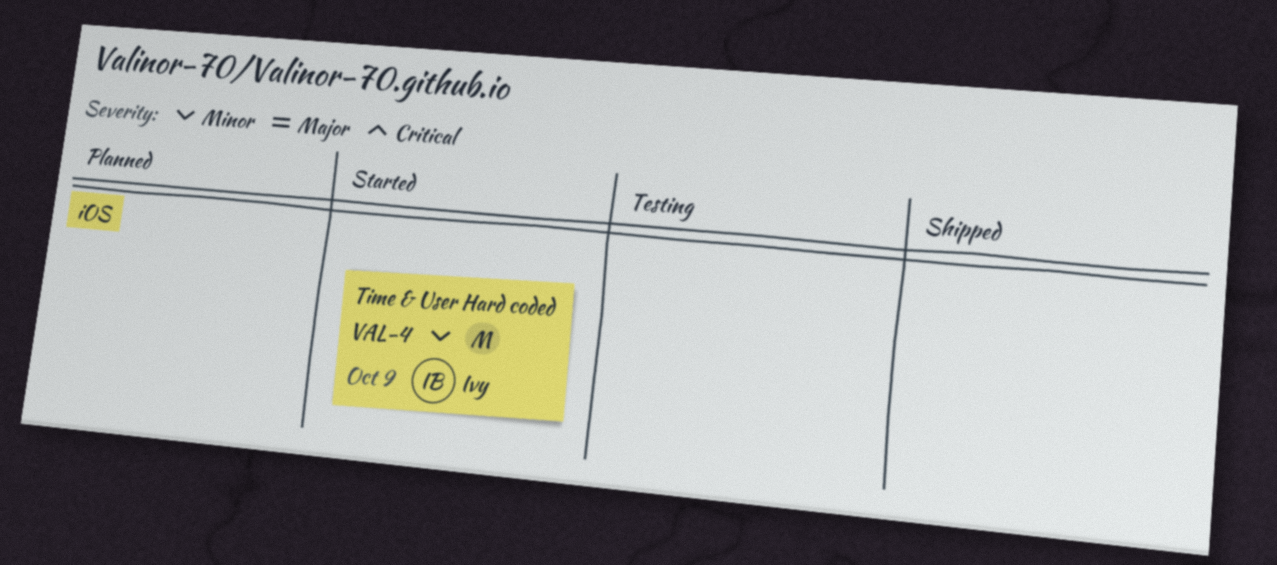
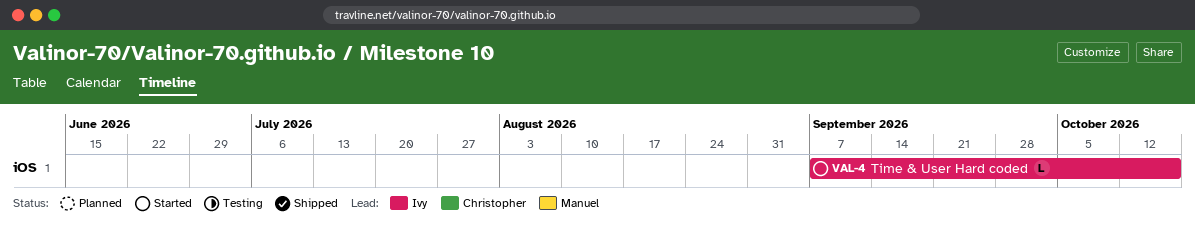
VAL-4, estimate: M -> L
VAL-4, due: Oct 9 -> Oct 16

